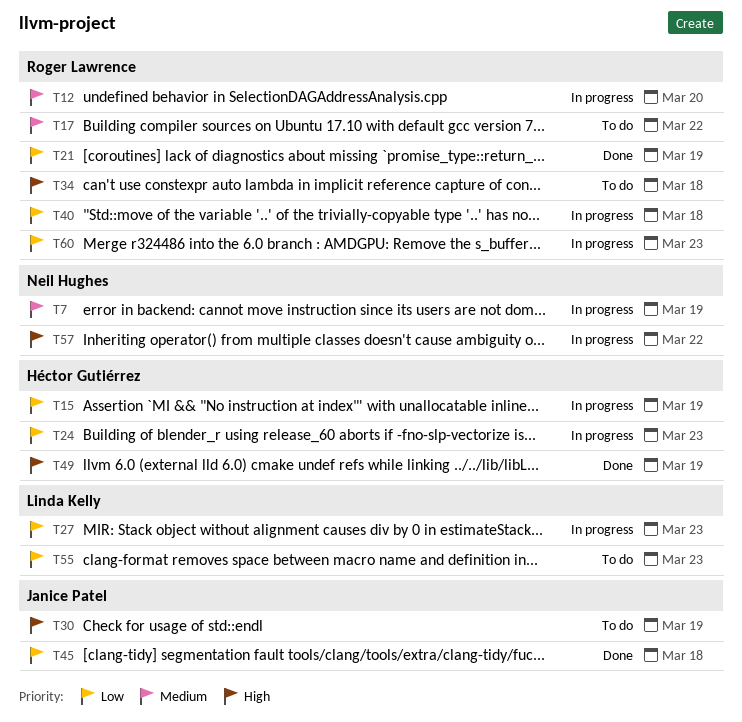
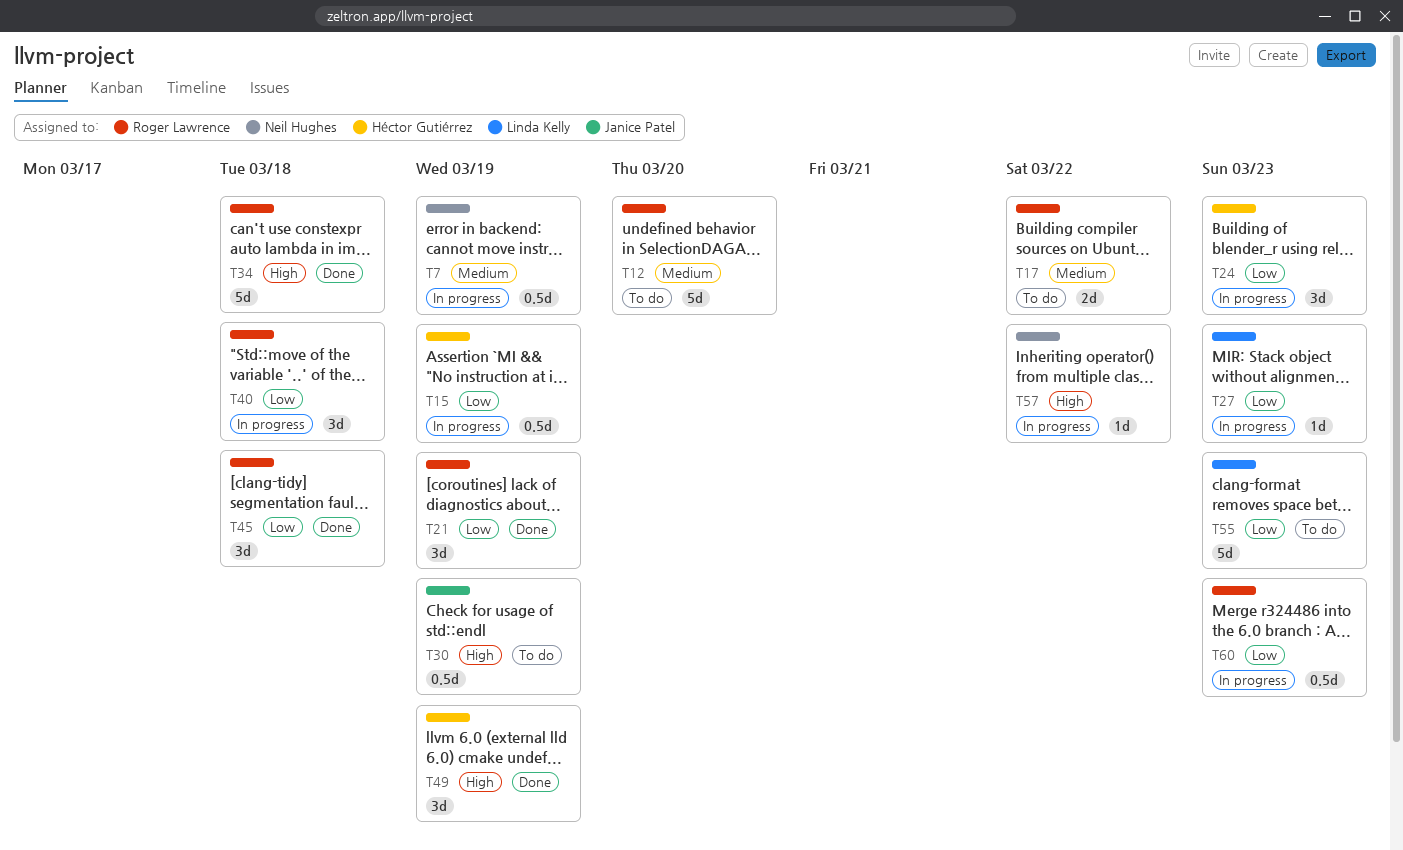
T12, status: In progress -> To do
T34, status: To do -> Done
T45, owner: Janice Patel -> Roger Lawrence

